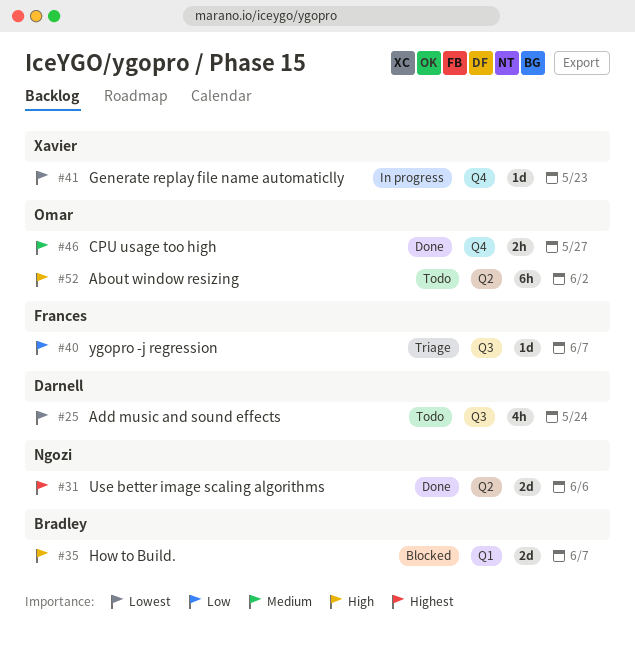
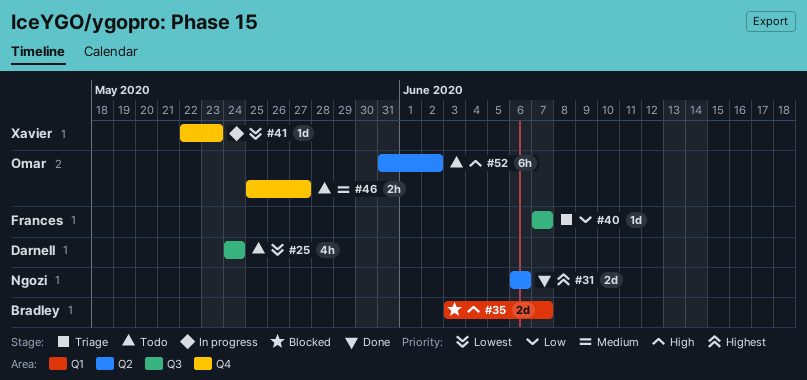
#46, status: Done -> Todo

